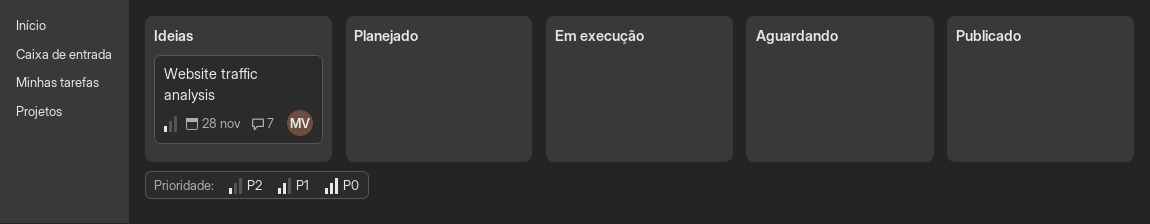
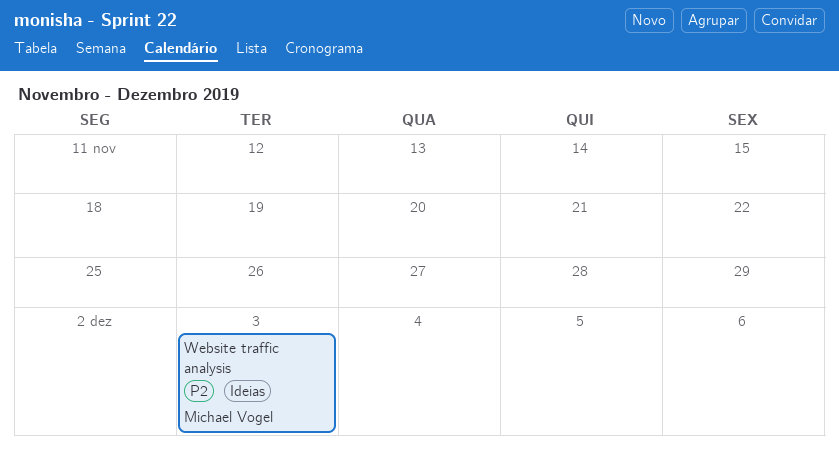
Website traffic analysis, due: Nov 28 -> Dec 3

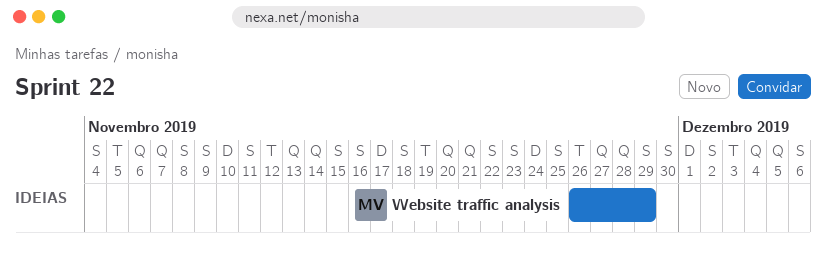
Website traffic analysis, due: Dec 3 -> Nov 29

